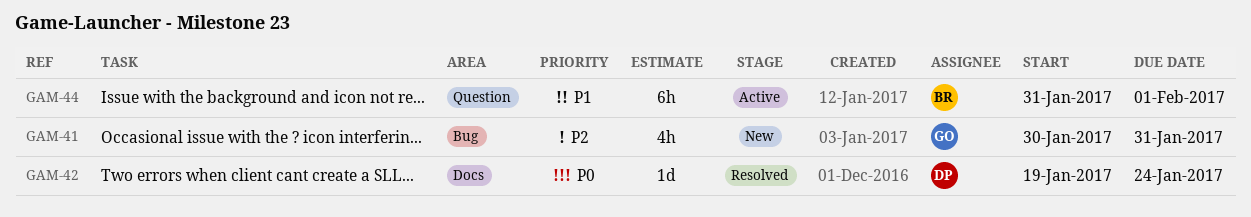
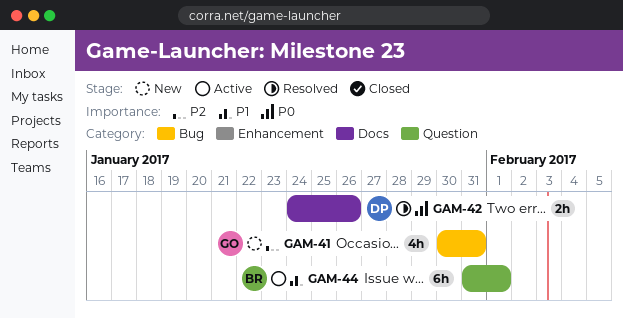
GAM-42, estimate: 1d -> 2h
GAM-42, start: Jan 19 -> Jan 24
GAM-42, due: Jan 24 -> Jan 26

